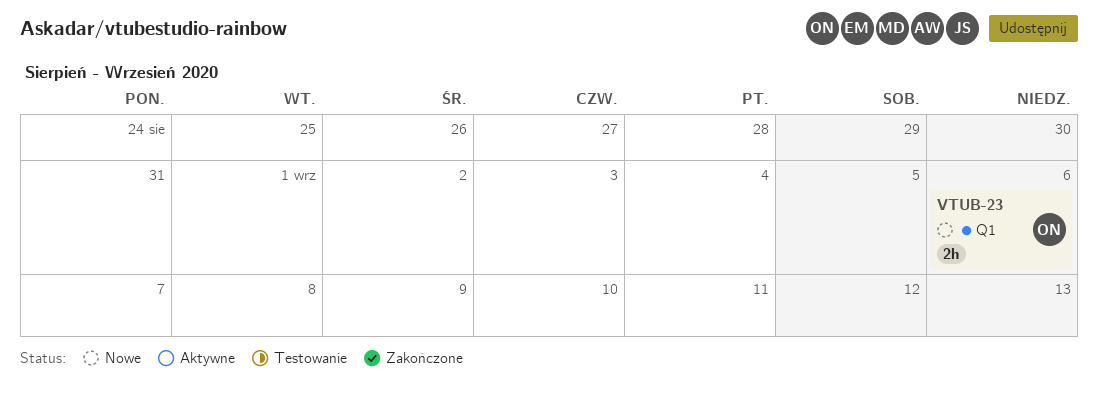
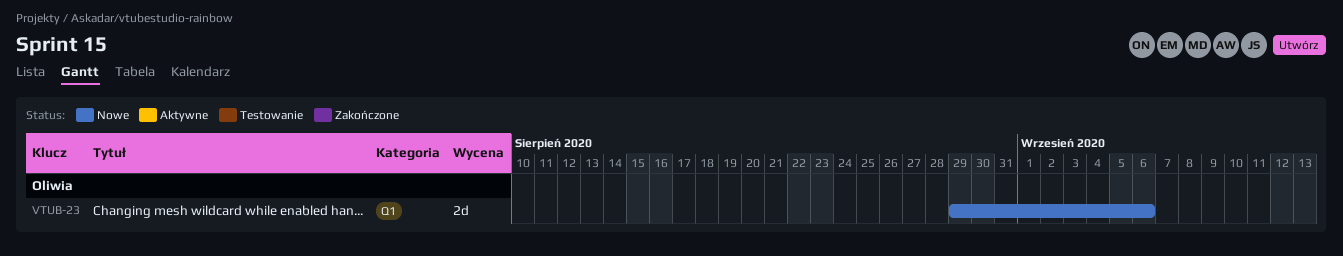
VTUB-23, estimate: 2h -> 2d

